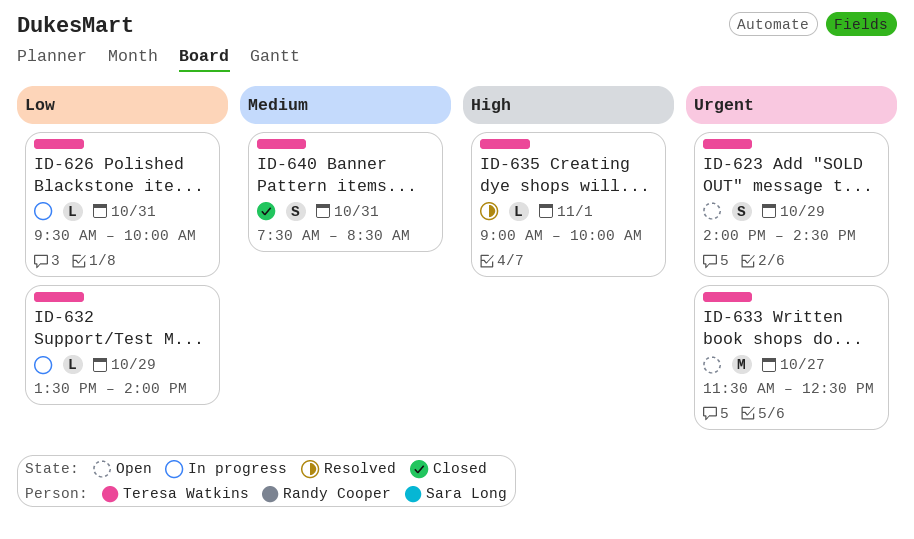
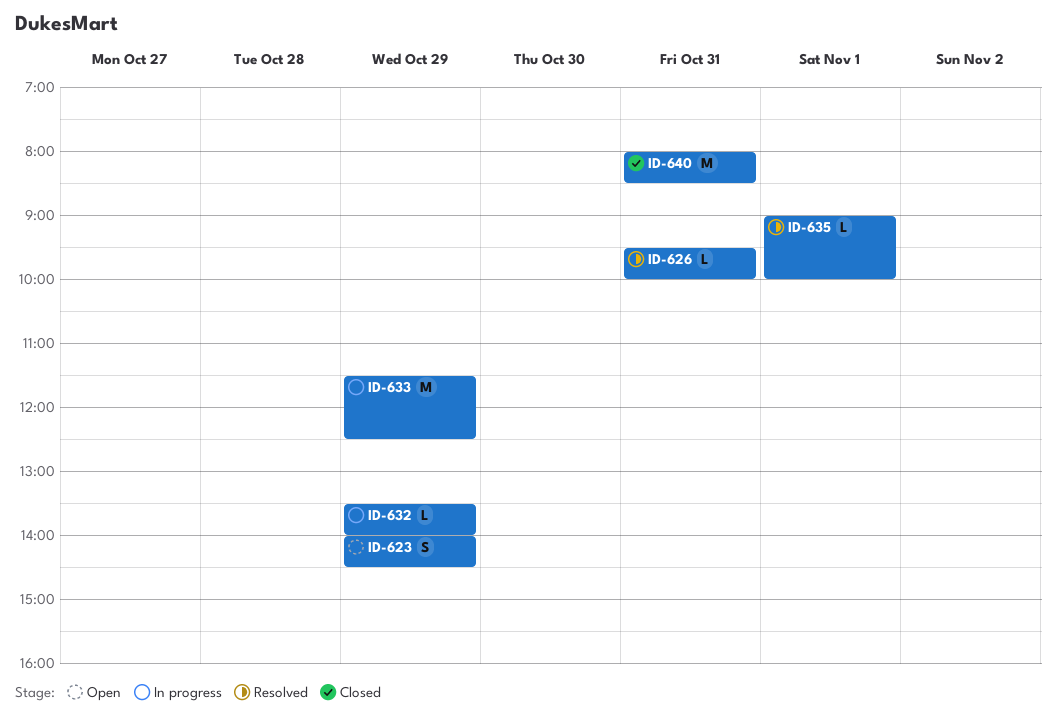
ID-626, status: In progress -> Resolved
ID-633, status: Open -> In progress
ID-633, day: Oct 27 -> Oct 29
ID-640, estimate: S -> M
ID-640, begins: 07:30 -> 08:00

